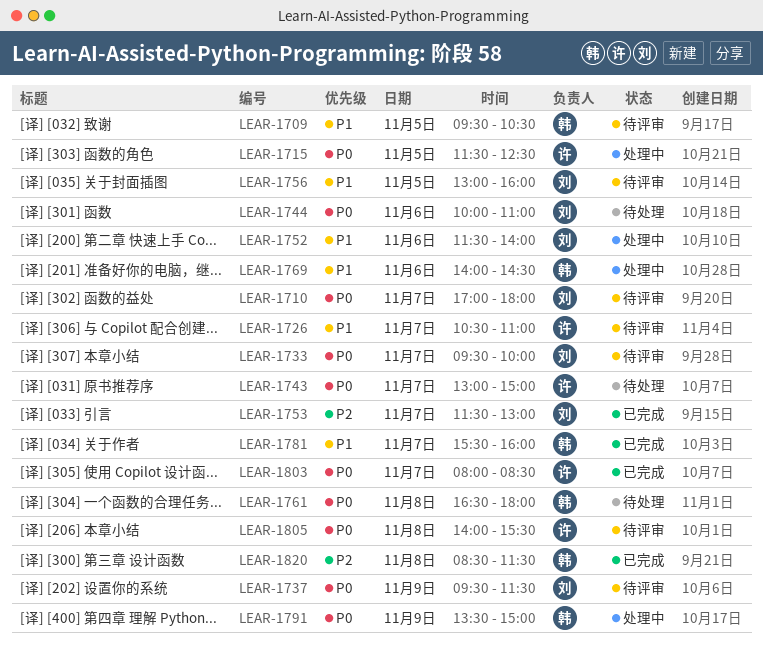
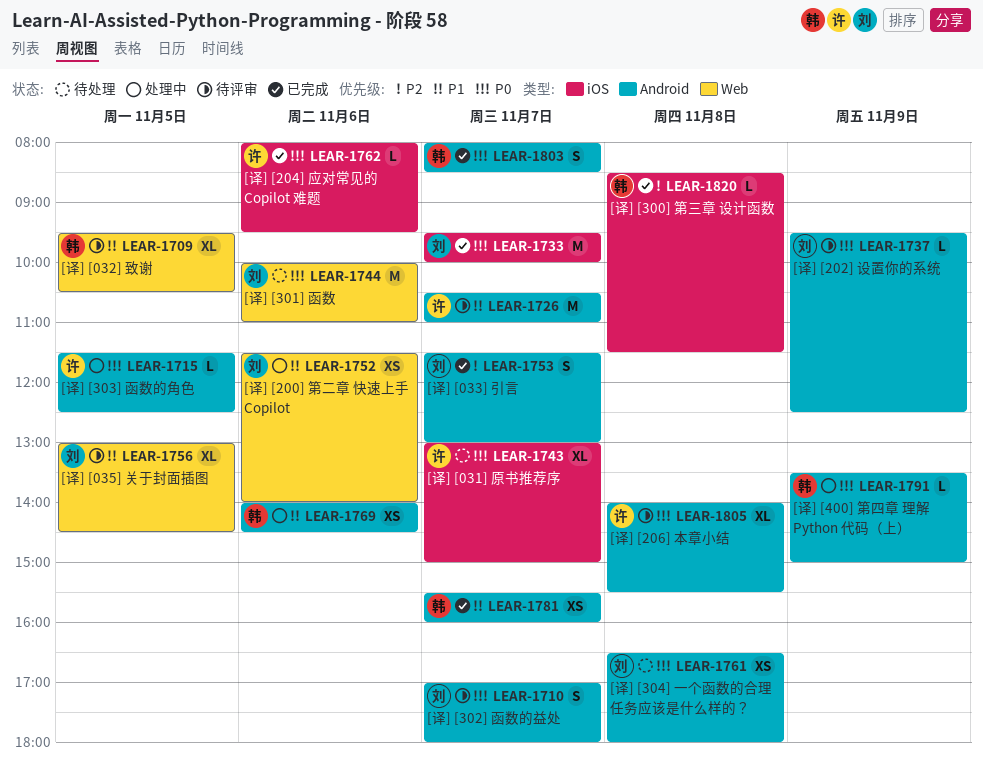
LEAR-1733, status: 待评审 -> 已完成
LEAR-1737, ends: 11:30 -> 12:30
LEAR-1756, ends: 16:00 -> 14:30
LEAR-1761, owner: 韩 -> 刘
LEAR-1762: none -> present
LEAR-1803, owner: 许 -> 韩

